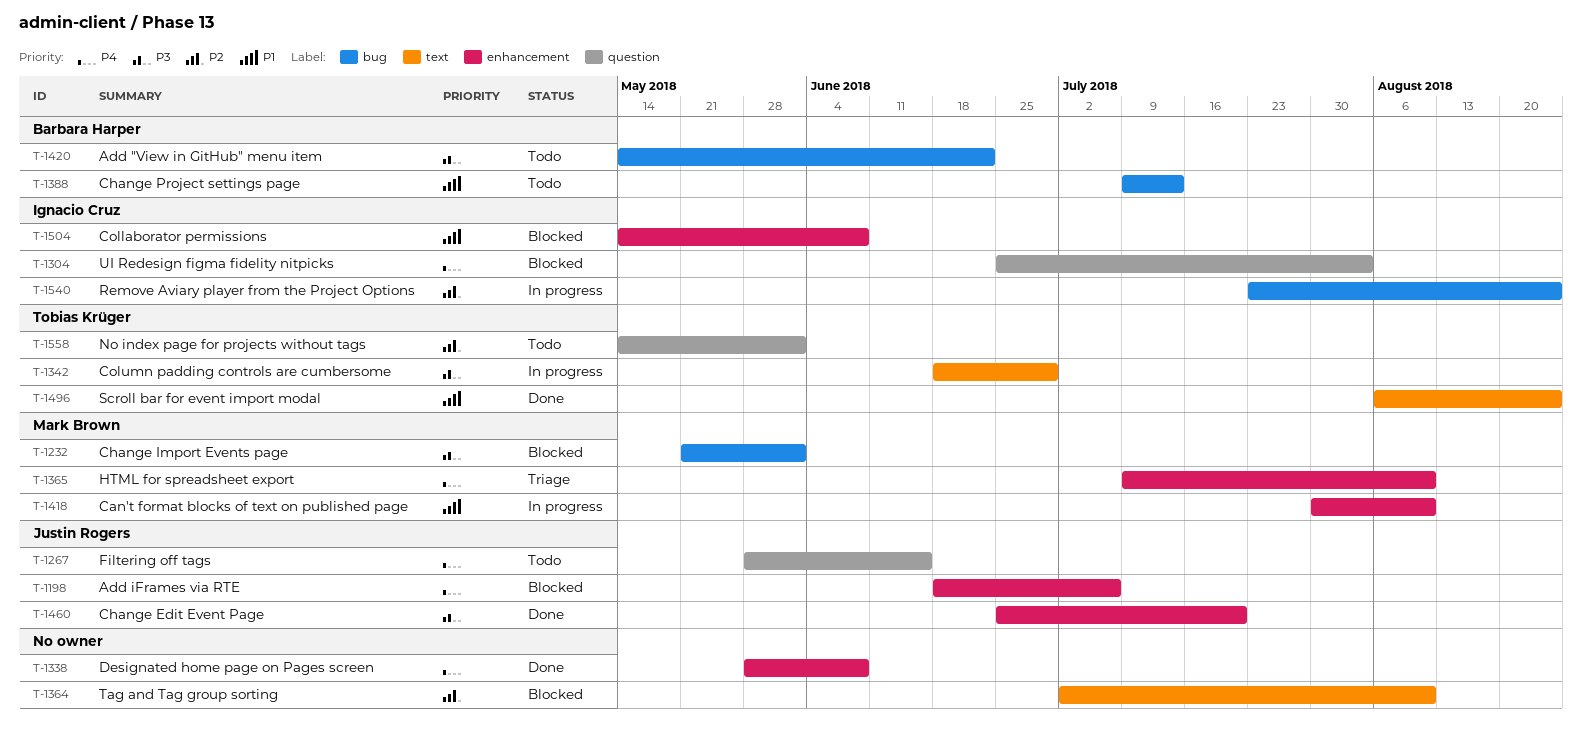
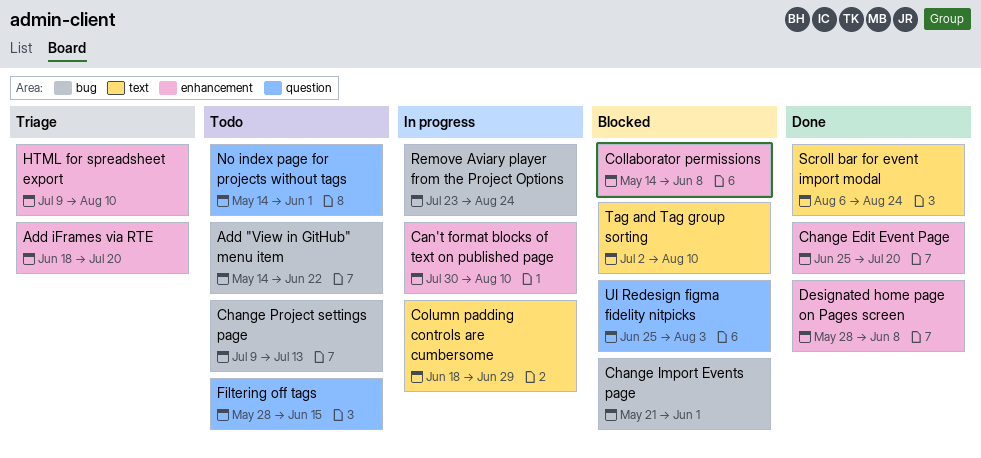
Add iFrames via RTE, status: Blocked -> Triage
Add iFrames via RTE, due: Jul 6 -> Jul 20

